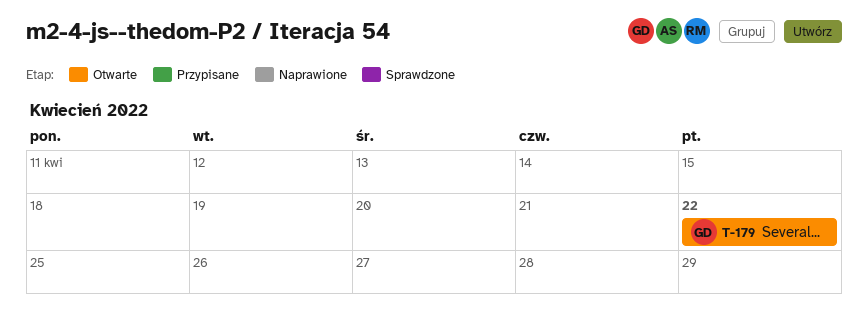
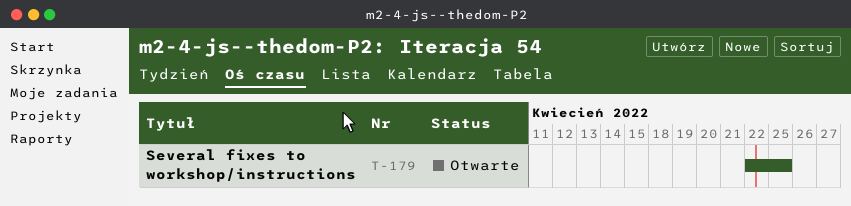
T-179, due: Apr 22 -> Apr 25

